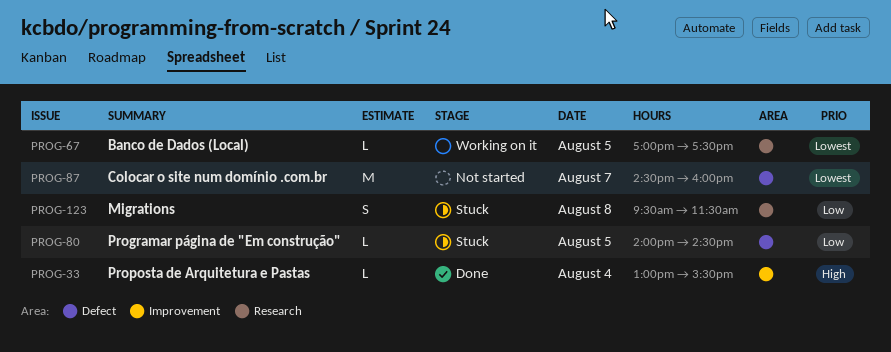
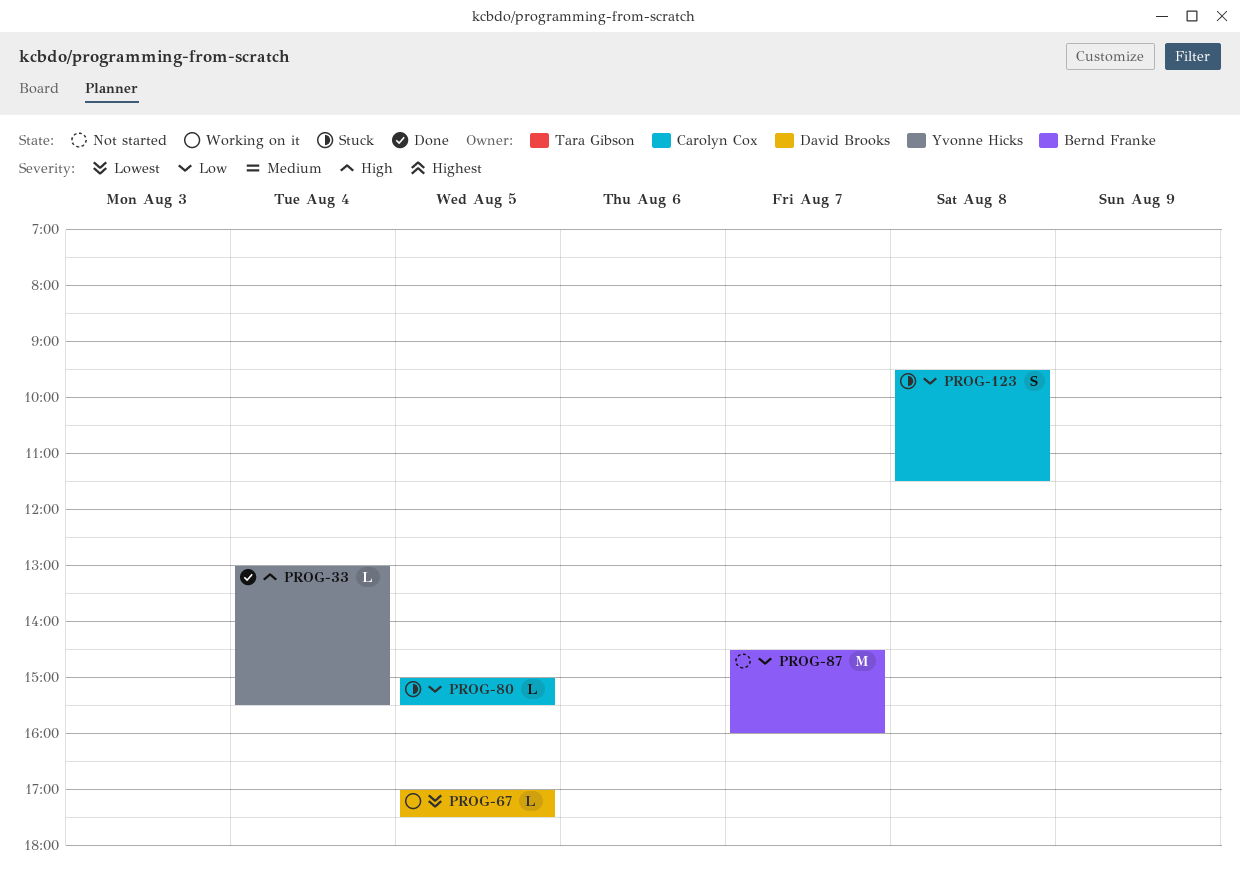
PROG-80, begins: 14:00 -> 15:00
PROG-80, ends: 14:30 -> 15:30
PROG-87, priority: Lowest -> Low

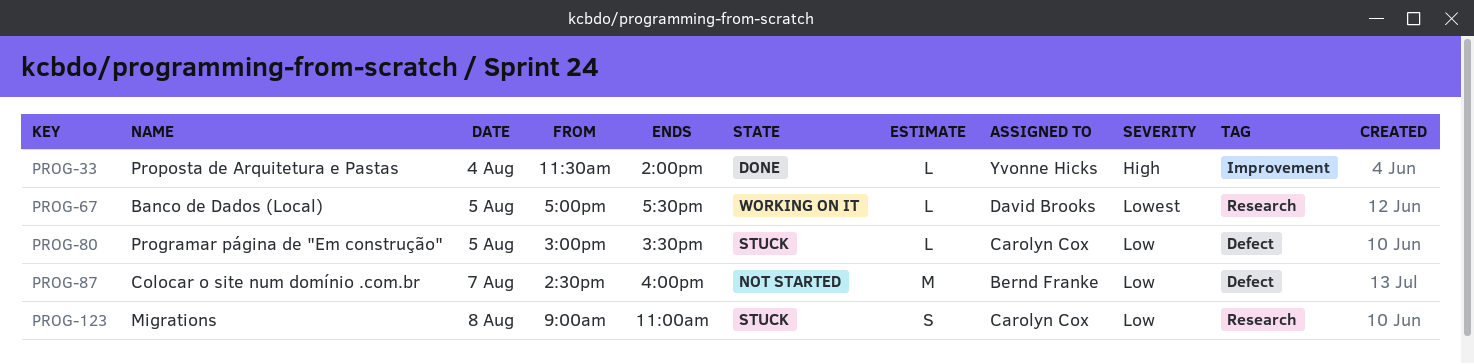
PROG-33, begins: 13:00 -> 11:30
PROG-33, ends: 15:30 -> 14:00
PROG-123, begins: 09:30 -> 09:00
PROG-123, ends: 11:30 -> 11:00

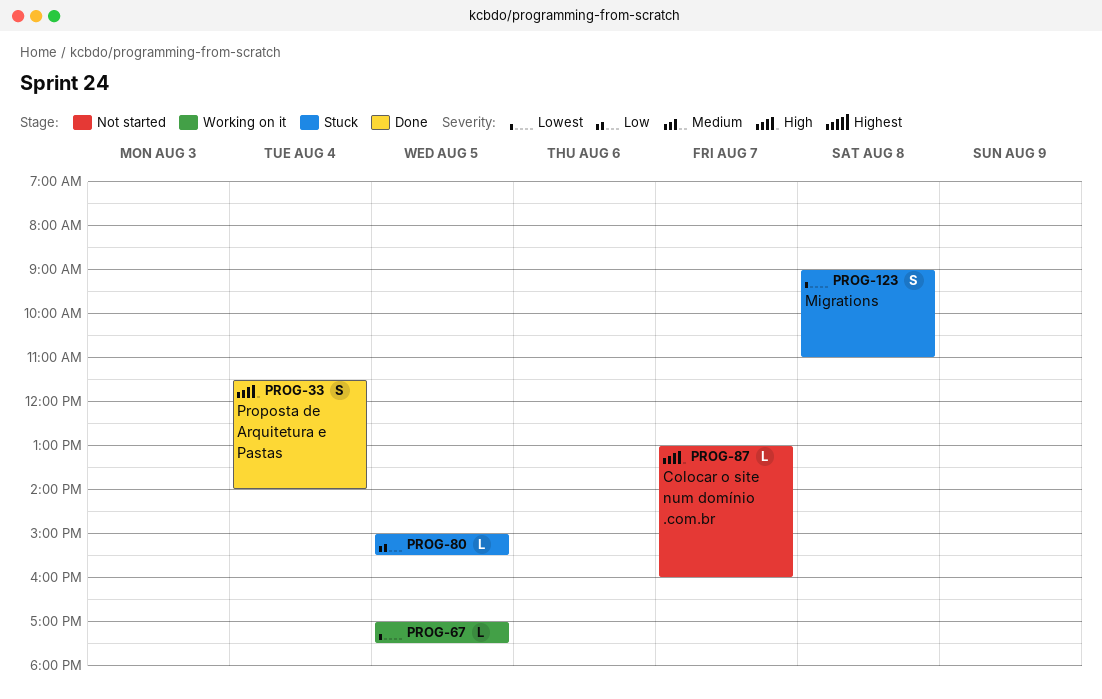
PROG-33, estimate: L -> S
PROG-87, priority: Low -> High
PROG-87, estimate: M -> L
PROG-87, begins: 14:30 -> 13:00
PROG-123, priority: Low -> Lowest

